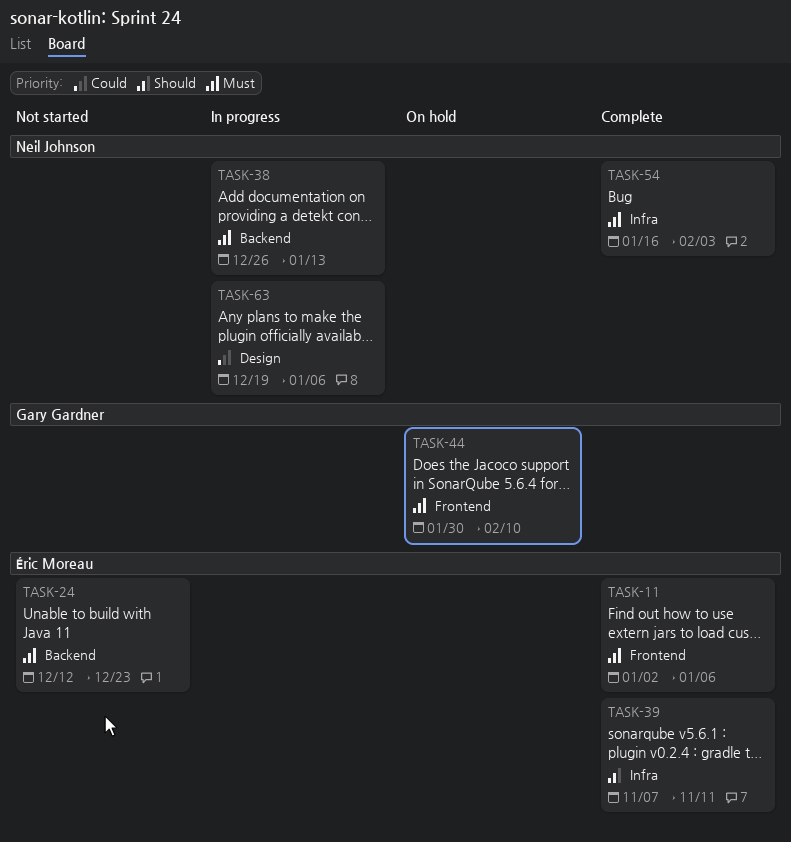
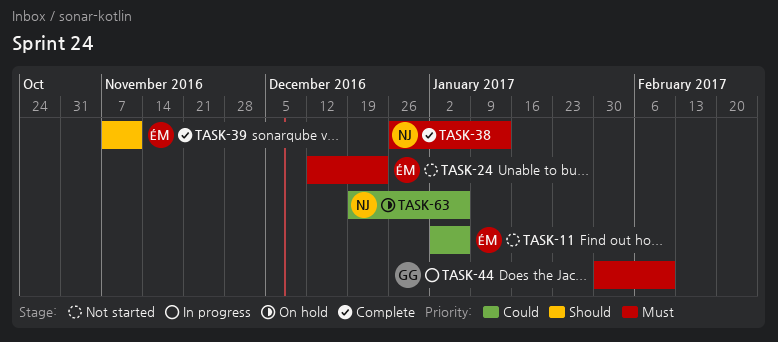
TASK-11, status: Complete -> Not started
TASK-11, priority: Must -> Could
TASK-38, status: In progress -> Complete
TASK-44, status: On hold -> In progress
TASK-54: present -> none
TASK-63, status: In progress -> On hold

